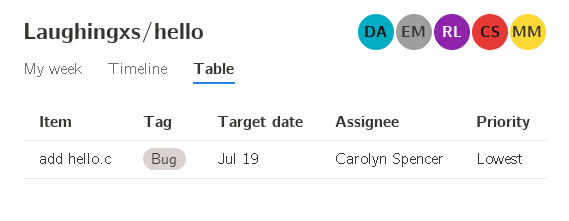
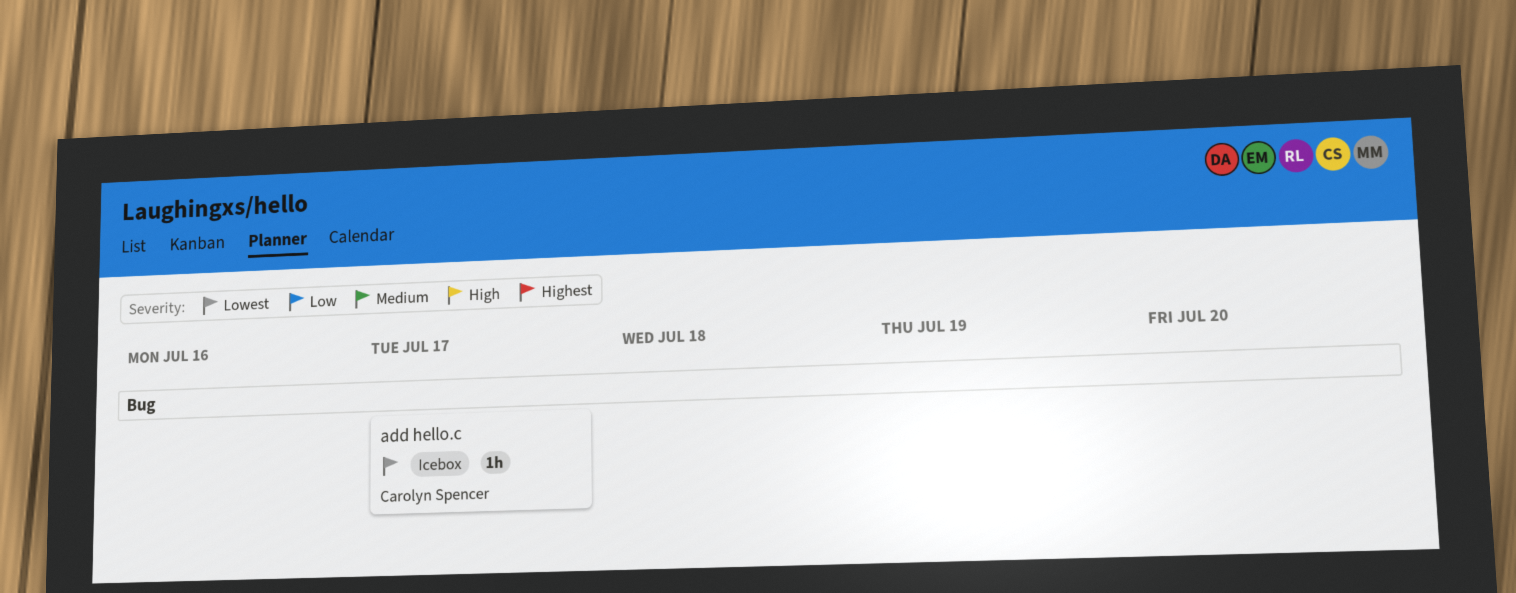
add hello.c, due: Jul 19 -> Jul 17

